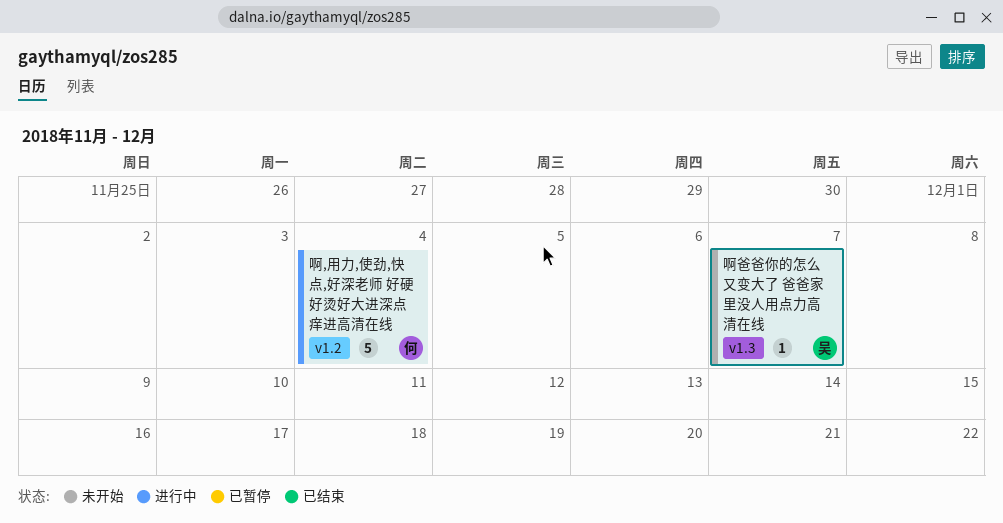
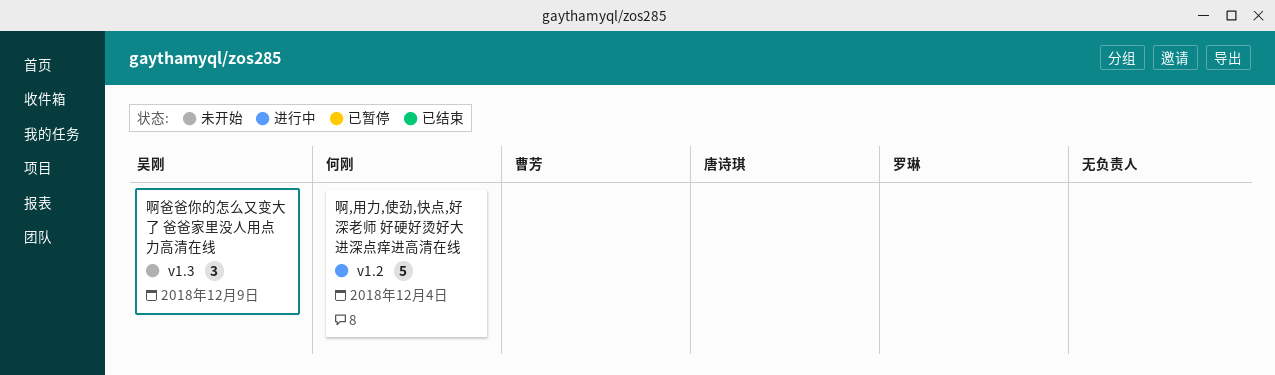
啊爸爸你的怎么又变大了 爸爸家里没人用点力高清在线, estimate: 1 -> 3
啊爸爸你的怎么又变大了 爸爸家里没人用点力高清在线, due: Dec 7 -> Dec 9

